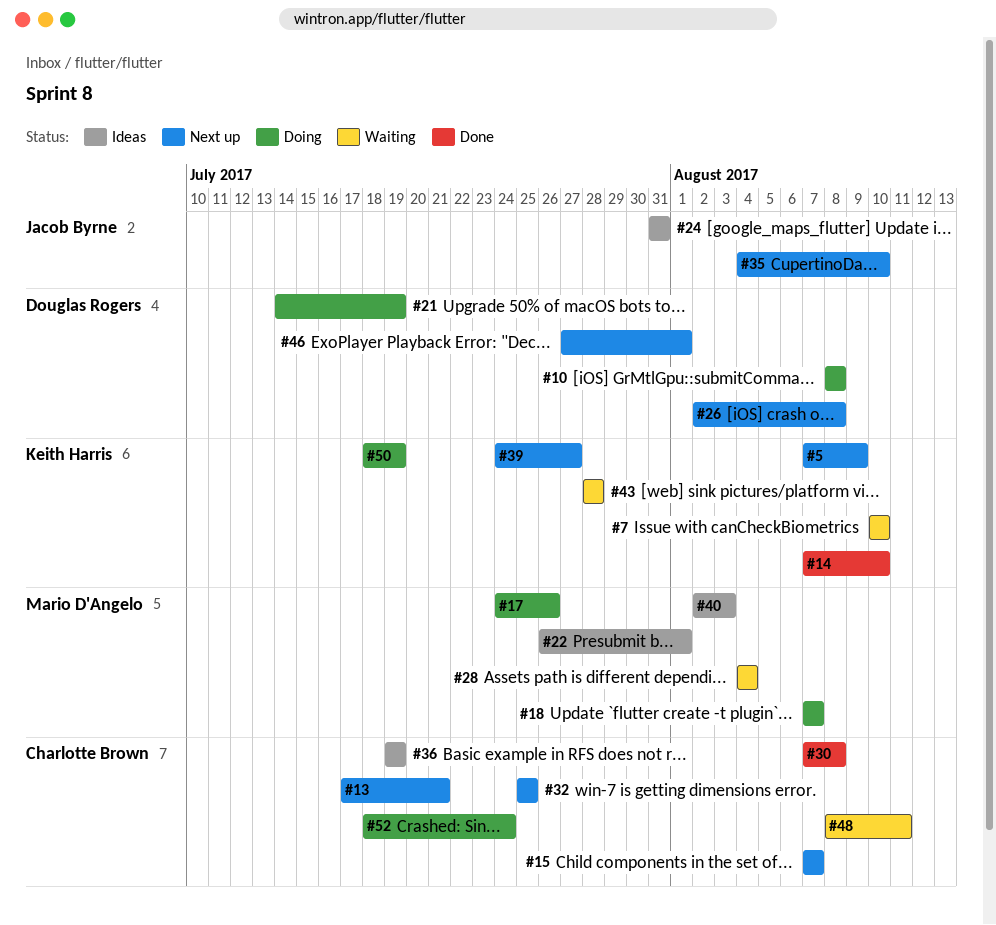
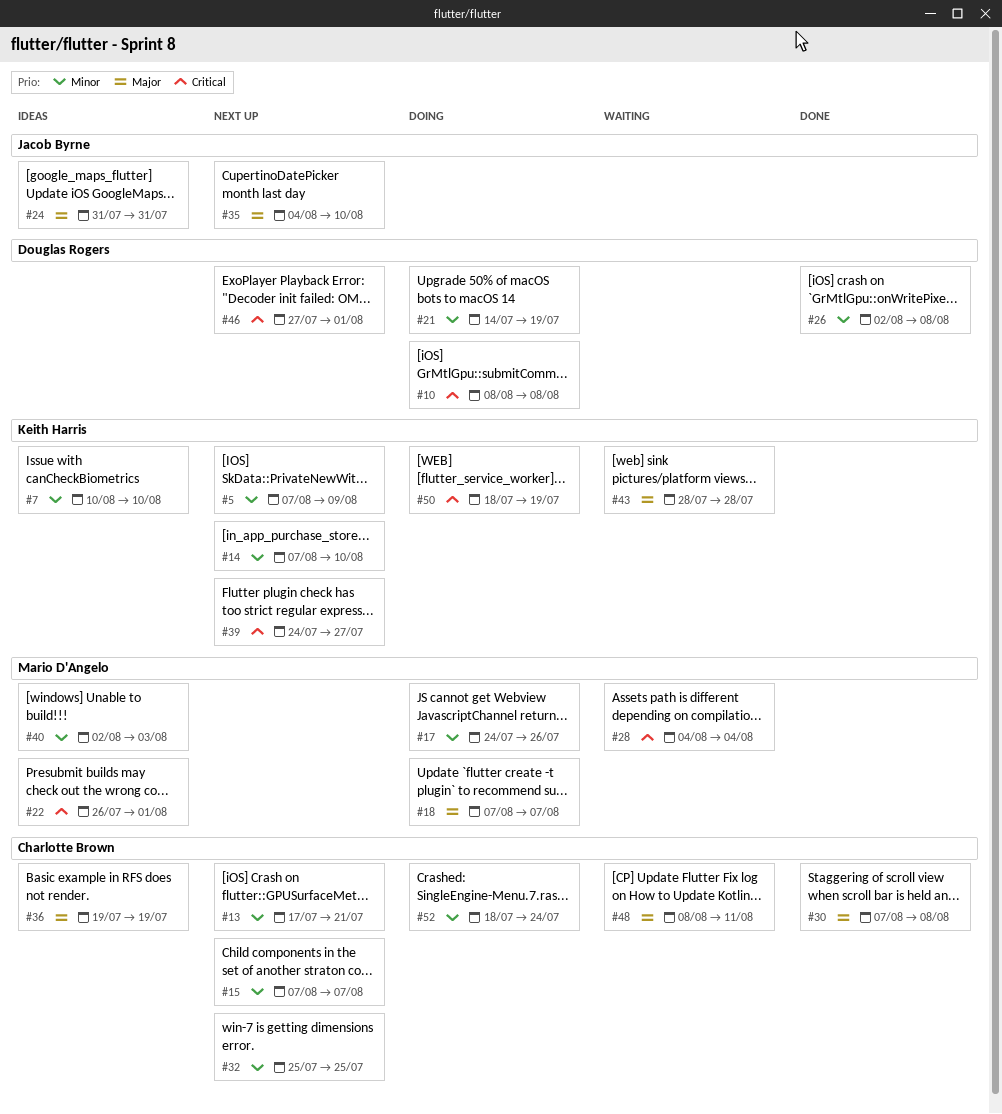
#7, status: Waiting -> Ideas
#14, status: Done -> Next up
#26, status: Next up -> Done

